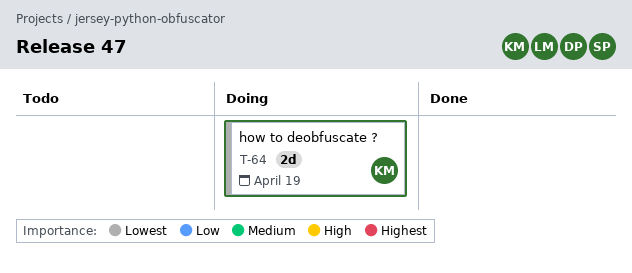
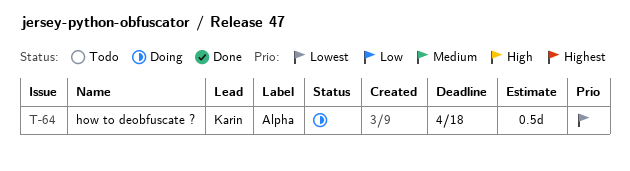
T-64, estimate: 2d -> 0.5d
T-64, due: Apr 19 -> Apr 18

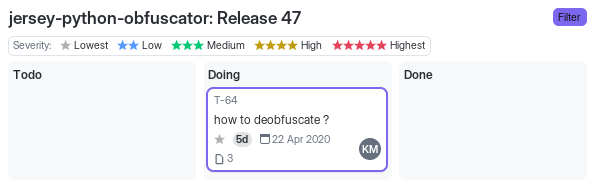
T-64, estimate: 0.5d -> 5d
T-64, due: Apr 18 -> Apr 22

